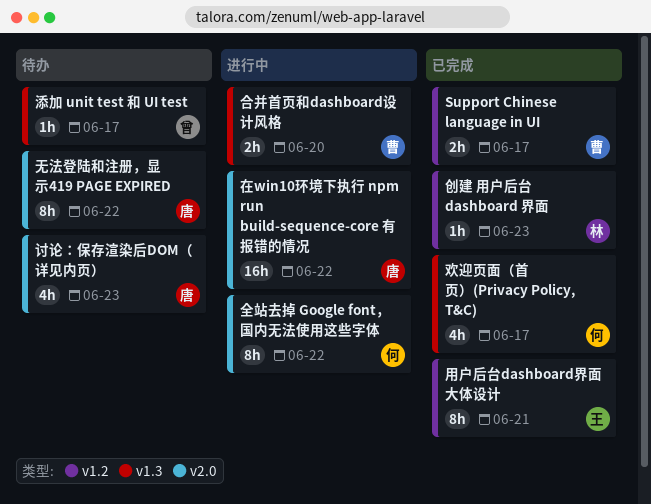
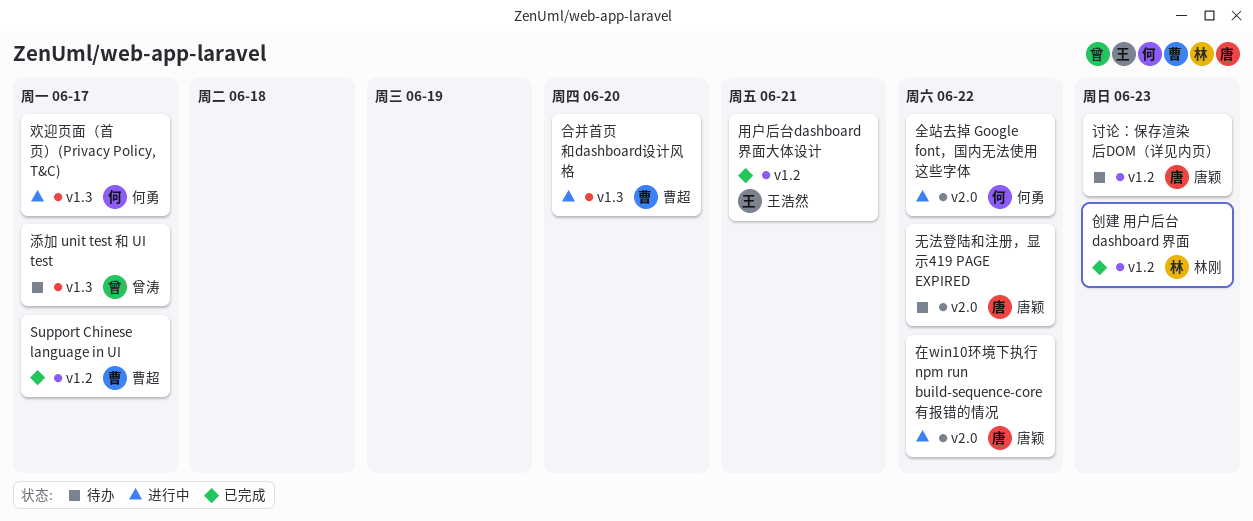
欢迎页面（首页）(Privacy Policy, T&C), status: 已完成 -> 进行中
讨论：保存渲染后DOM（详见内页）, label: v2.0 -> v1.2

